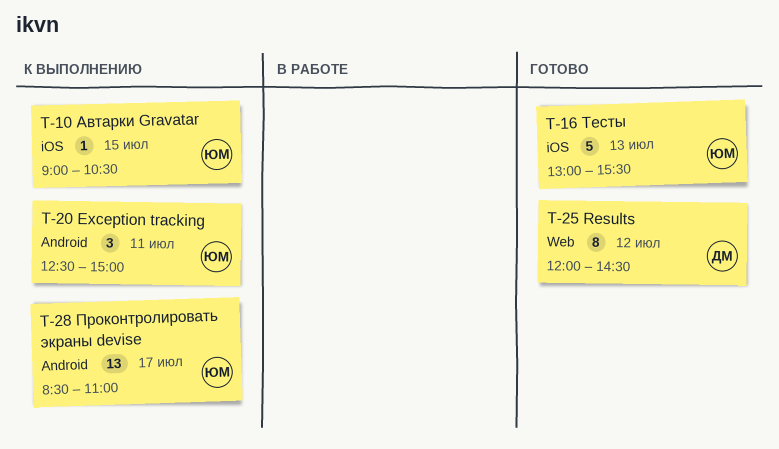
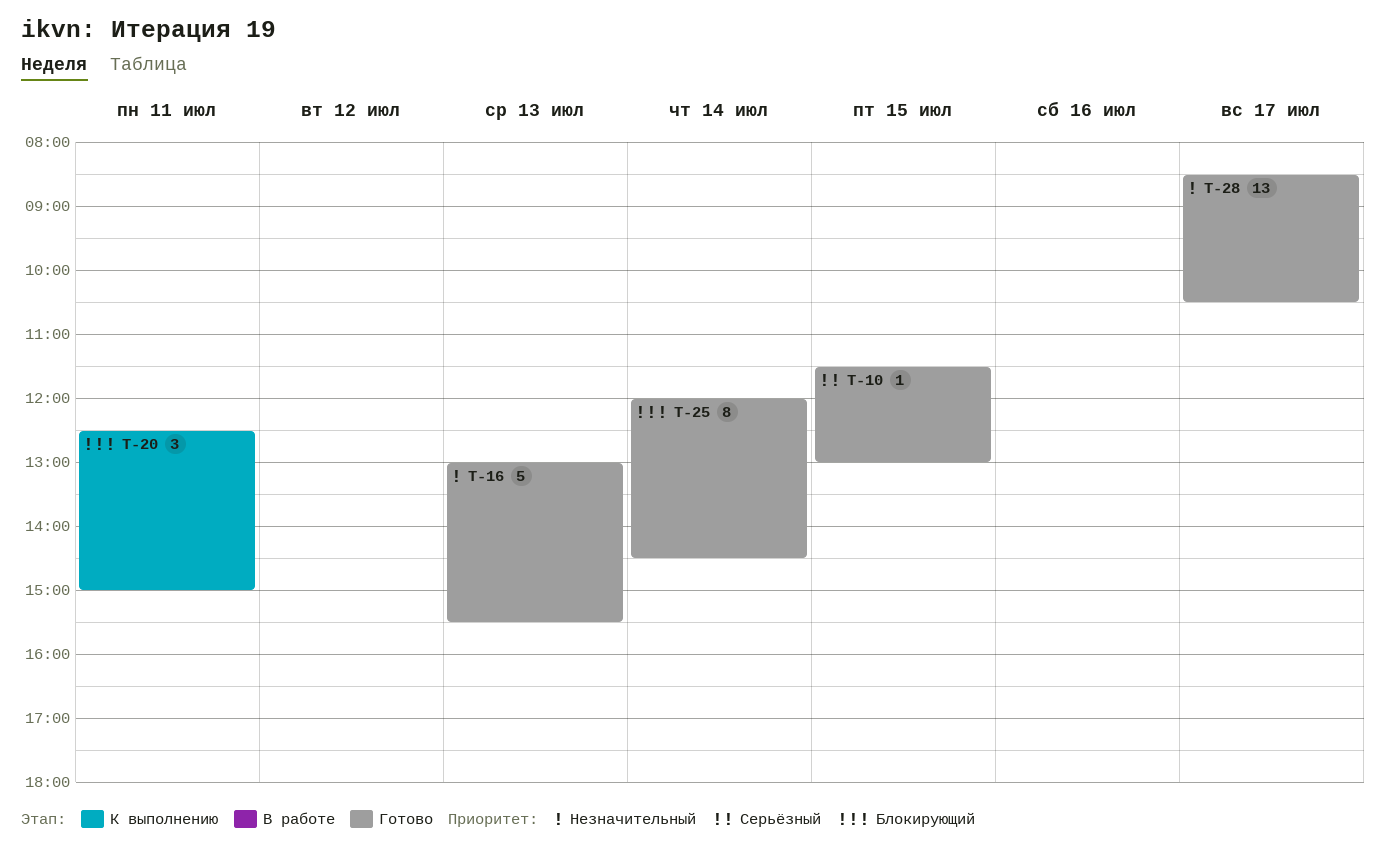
T-10, status: К выполнению -> Готово
T-10, begins: 09:00 -> 11:30
T-10, ends: 10:30 -> 13:00
T-25, day: Jul 12 -> Jul 14
T-28, status: К выполнению -> Готово
T-28, ends: 11:00 -> 10:30

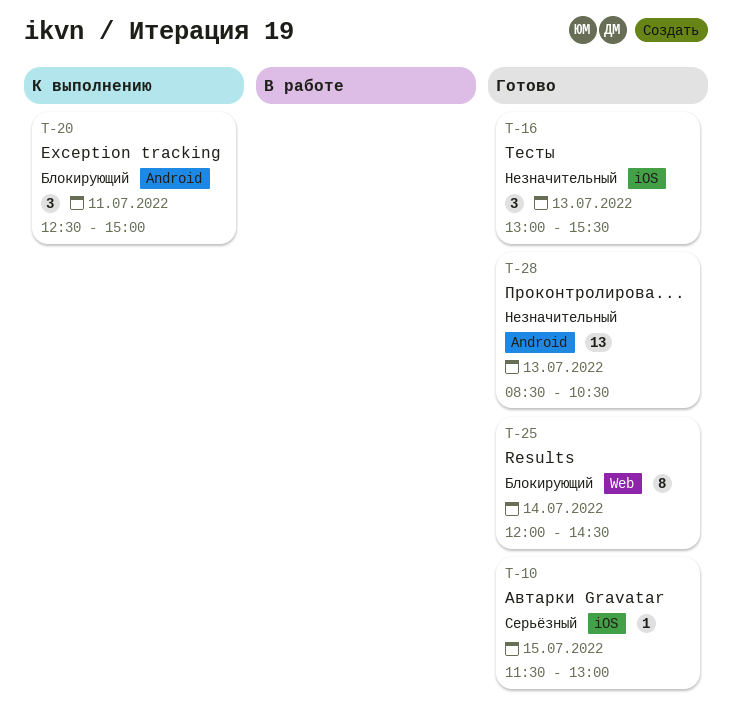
T-16, estimate: 5 -> 3
T-28, day: Jul 17 -> Jul 13

